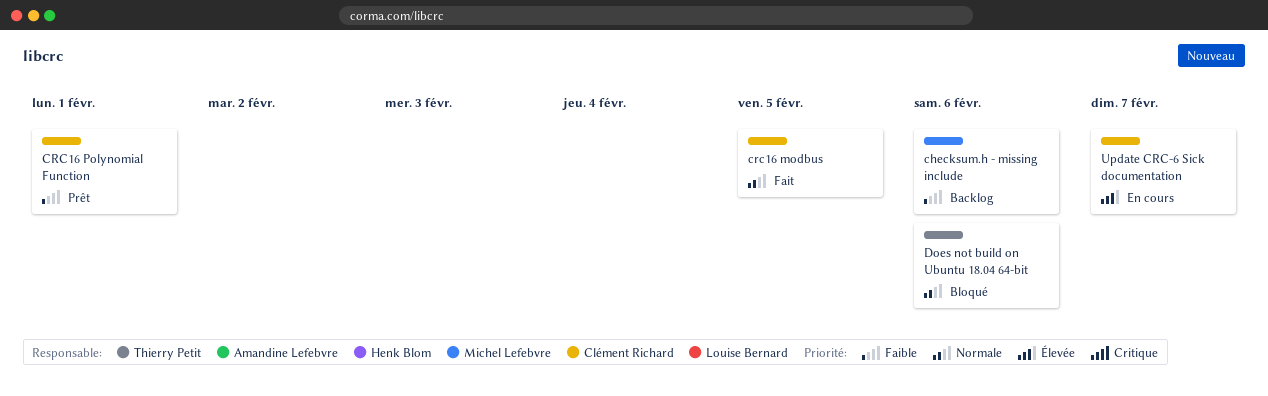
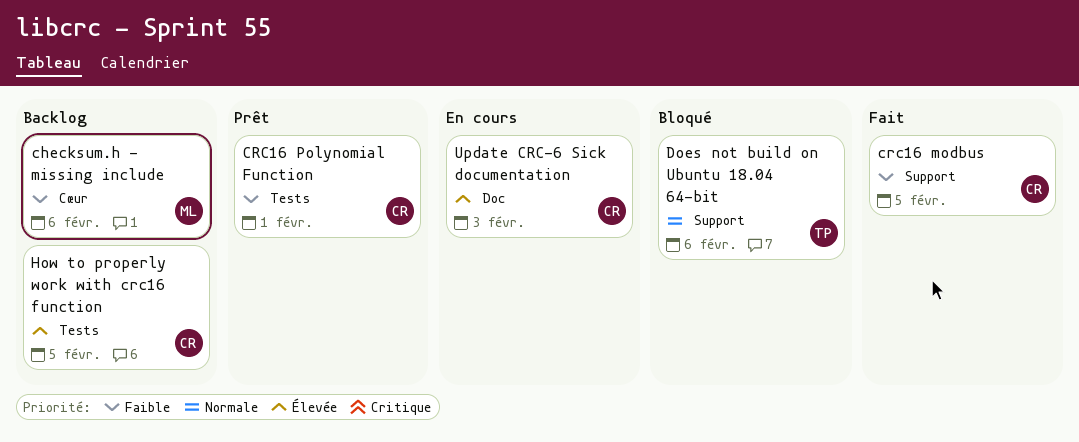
crc16 modbus, priority: Normale -> Faible
How to properly work with crc16 function: none -> present
Update CRC-6 Sick documentation, due: Feb 7 -> Feb 3

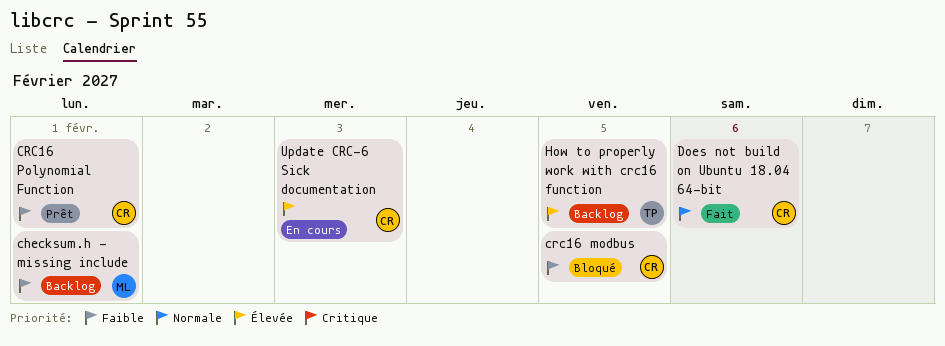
checksum.h - missing include, due: Feb 6 -> Feb 1
crc16 modbus, status: Fait -> Bloqué
Does not build on Ubuntu 18.04 64-bit, status: Bloqué -> Fait
Does not build on Ubuntu 18.04 64-bit, owner: TP -> CR
How to properly work with crc16 function, owner: CR -> TP

